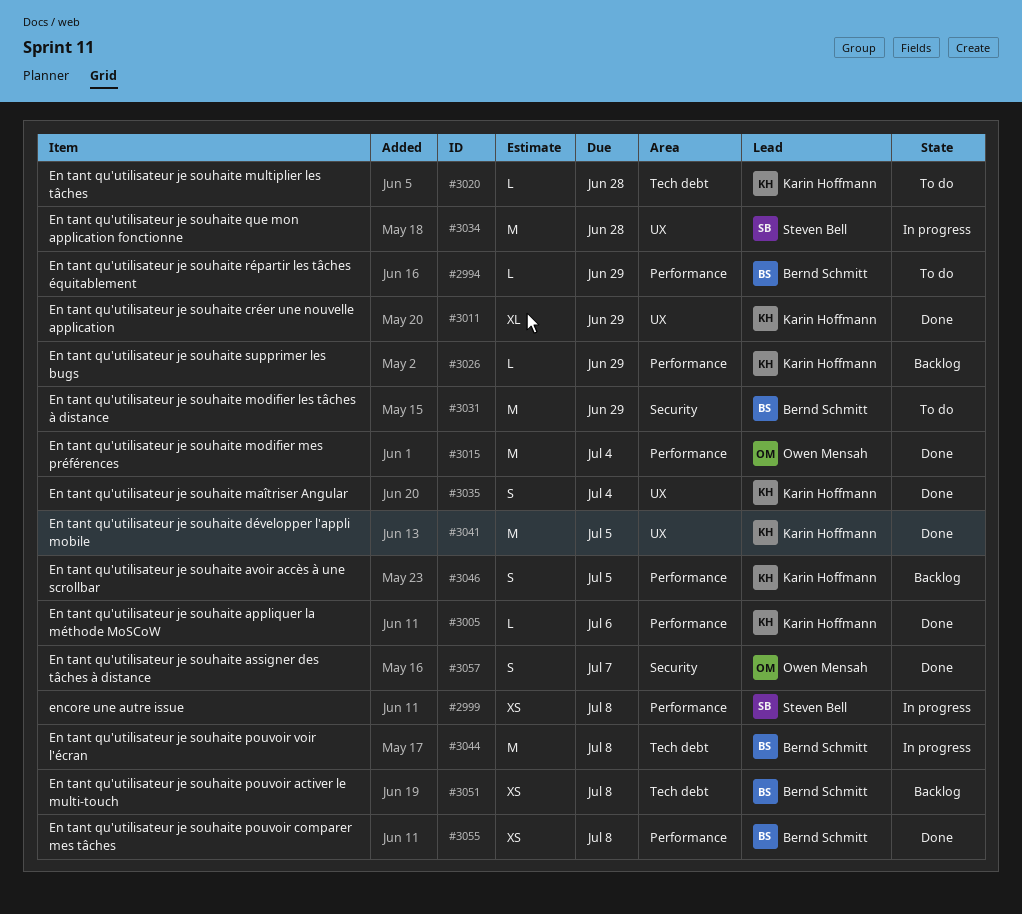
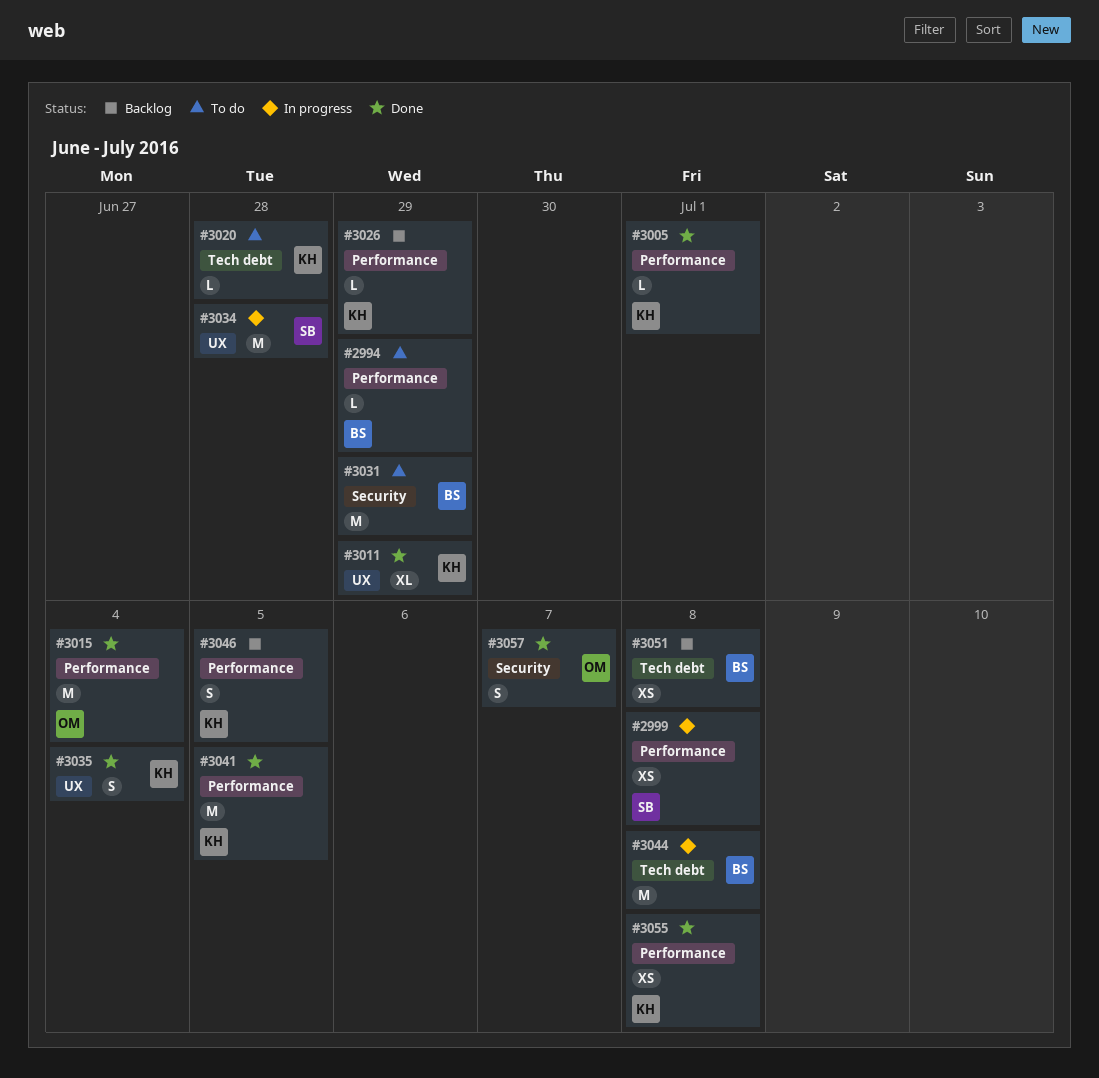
#3005, due: Jul 6 -> Jul 1
#3041, label: UX -> Performance
#3055, owner: Bernd Schmitt -> Karin Hoffmann

